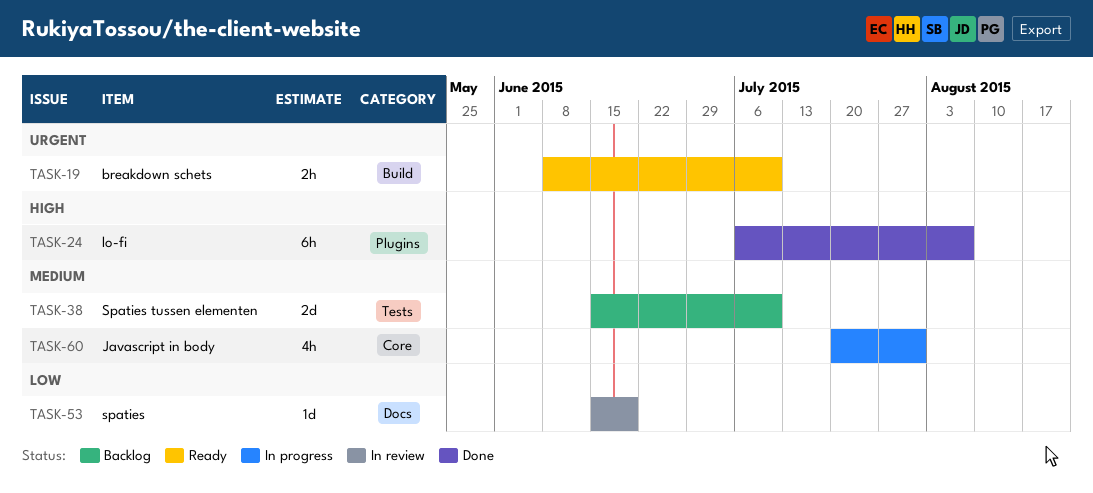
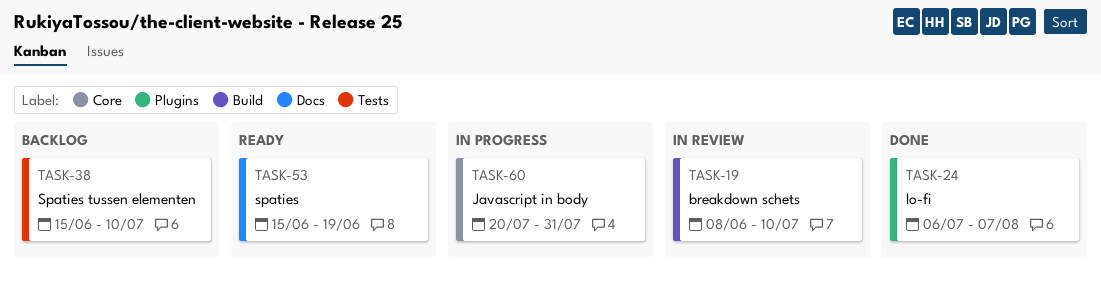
TASK-19, status: Ready -> In review
TASK-53, status: In review -> Ready

